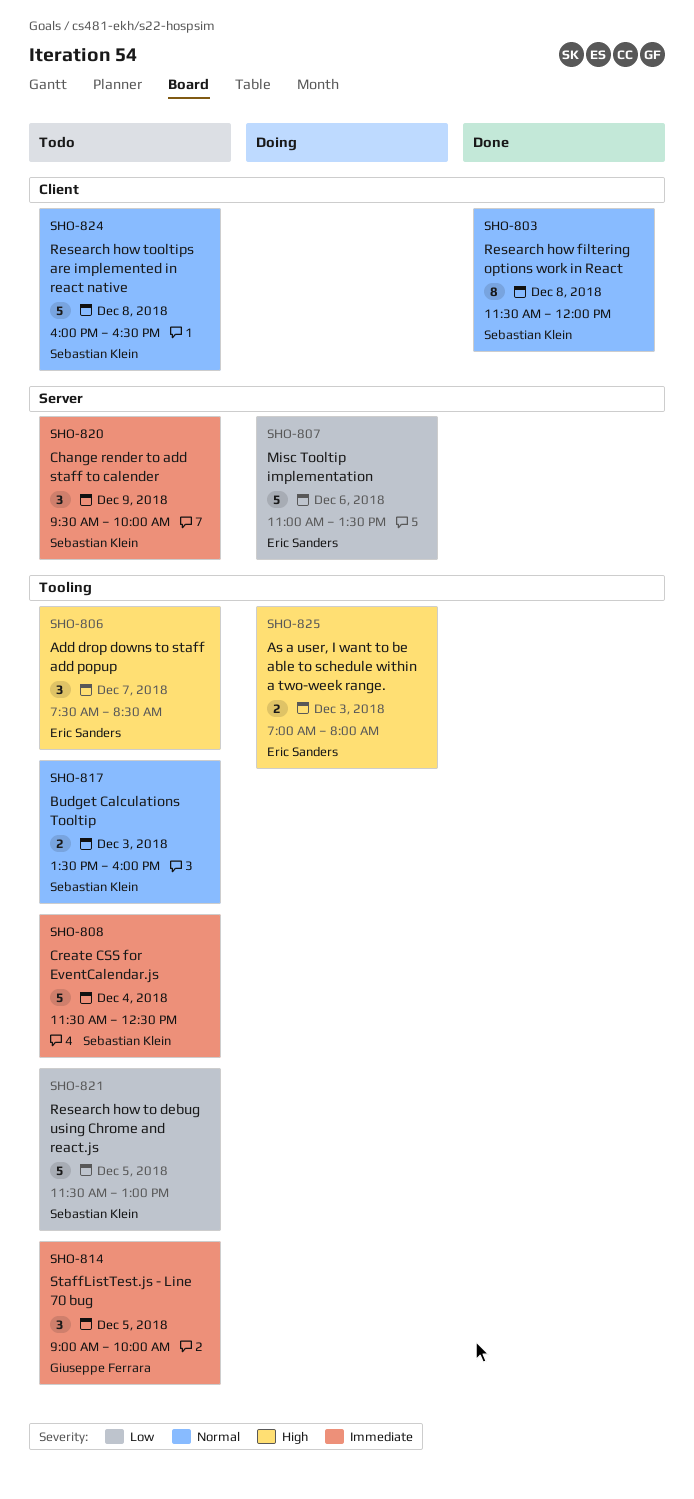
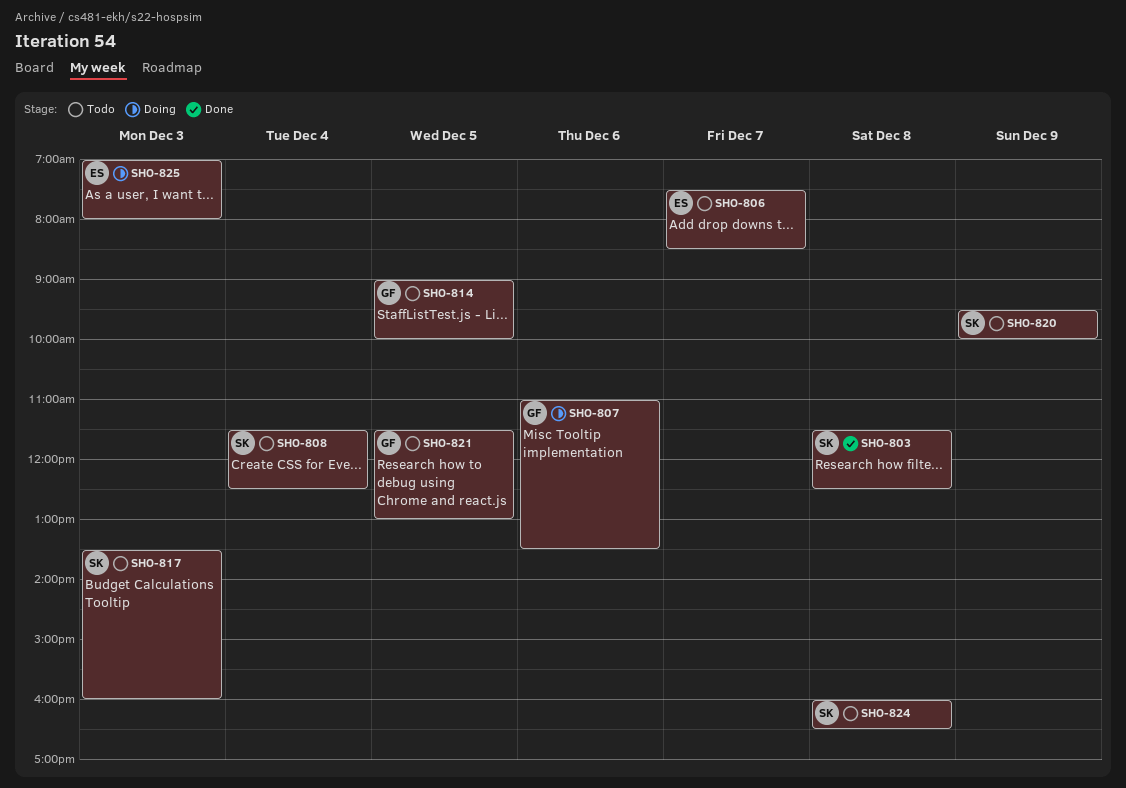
SHO-803, ends: 12:00 -> 12:30
SHO-807, owner: Eric Sanders -> Giuseppe Ferrara
SHO-821, owner: Sebastian Klein -> Giuseppe Ferrara

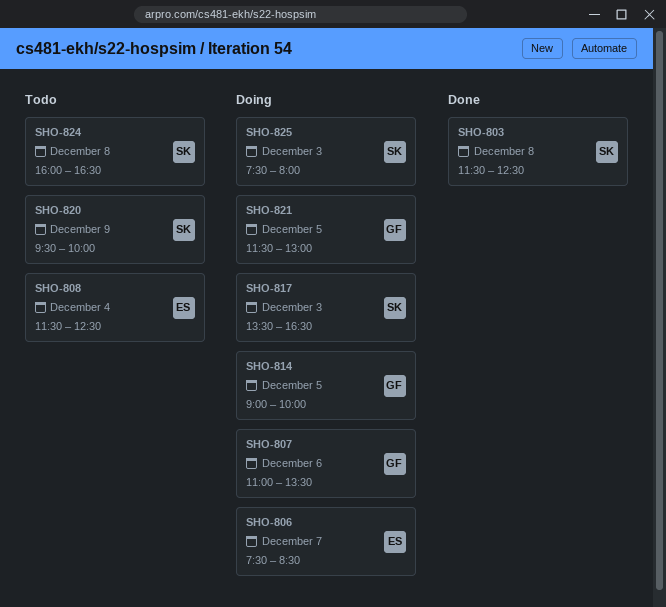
SHO-806, status: Todo -> Doing
SHO-808, owner: SK -> ES
SHO-814, status: Todo -> Doing
SHO-817, status: Todo -> Doing
SHO-817, ends: 16:00 -> 16:30
SHO-821, status: Todo -> Doing
SHO-825, owner: ES -> SK
SHO-825, begins: 07:00 -> 07:30

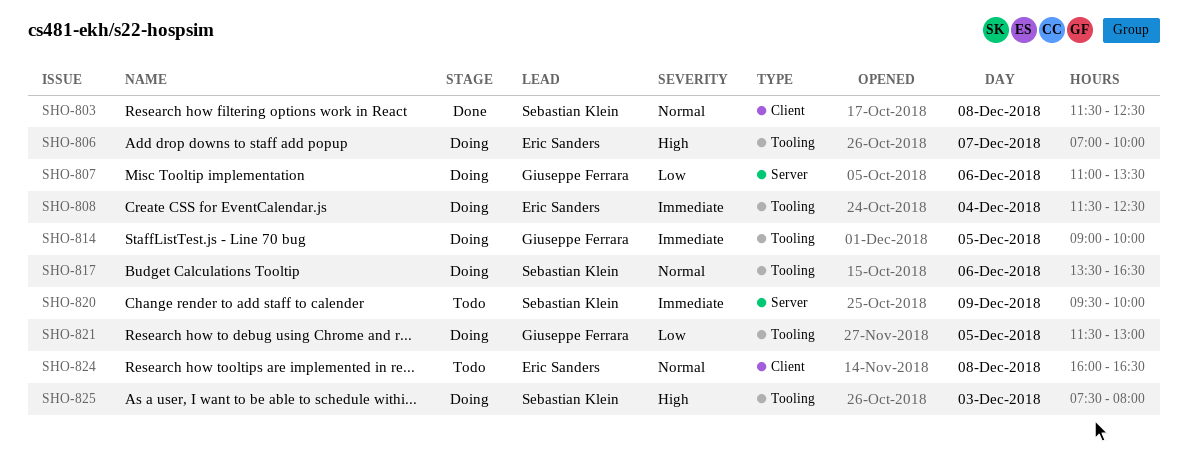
SHO-806, begins: 07:30 -> 07:00
SHO-806, ends: 08:30 -> 10:00
SHO-808, status: Todo -> Doing
SHO-817, day: Dec 3 -> Dec 6
SHO-824, owner: Sebastian Klein -> Eric Sanders

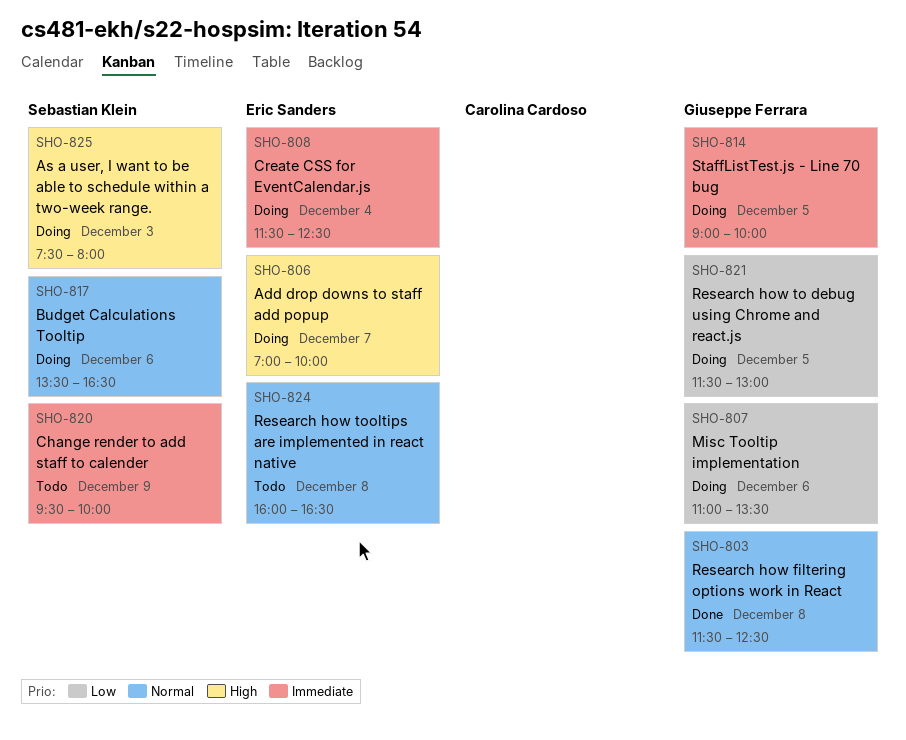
SHO-803, owner: Sebastian Klein -> Giuseppe Ferrara

